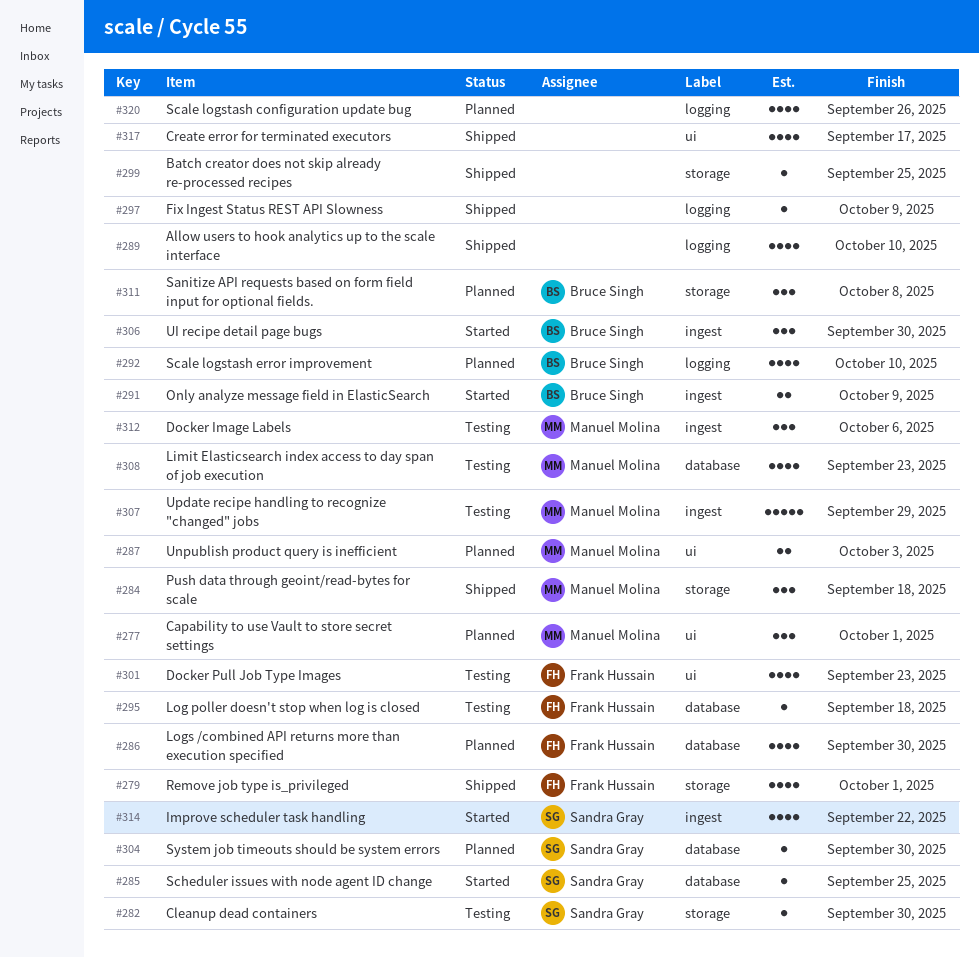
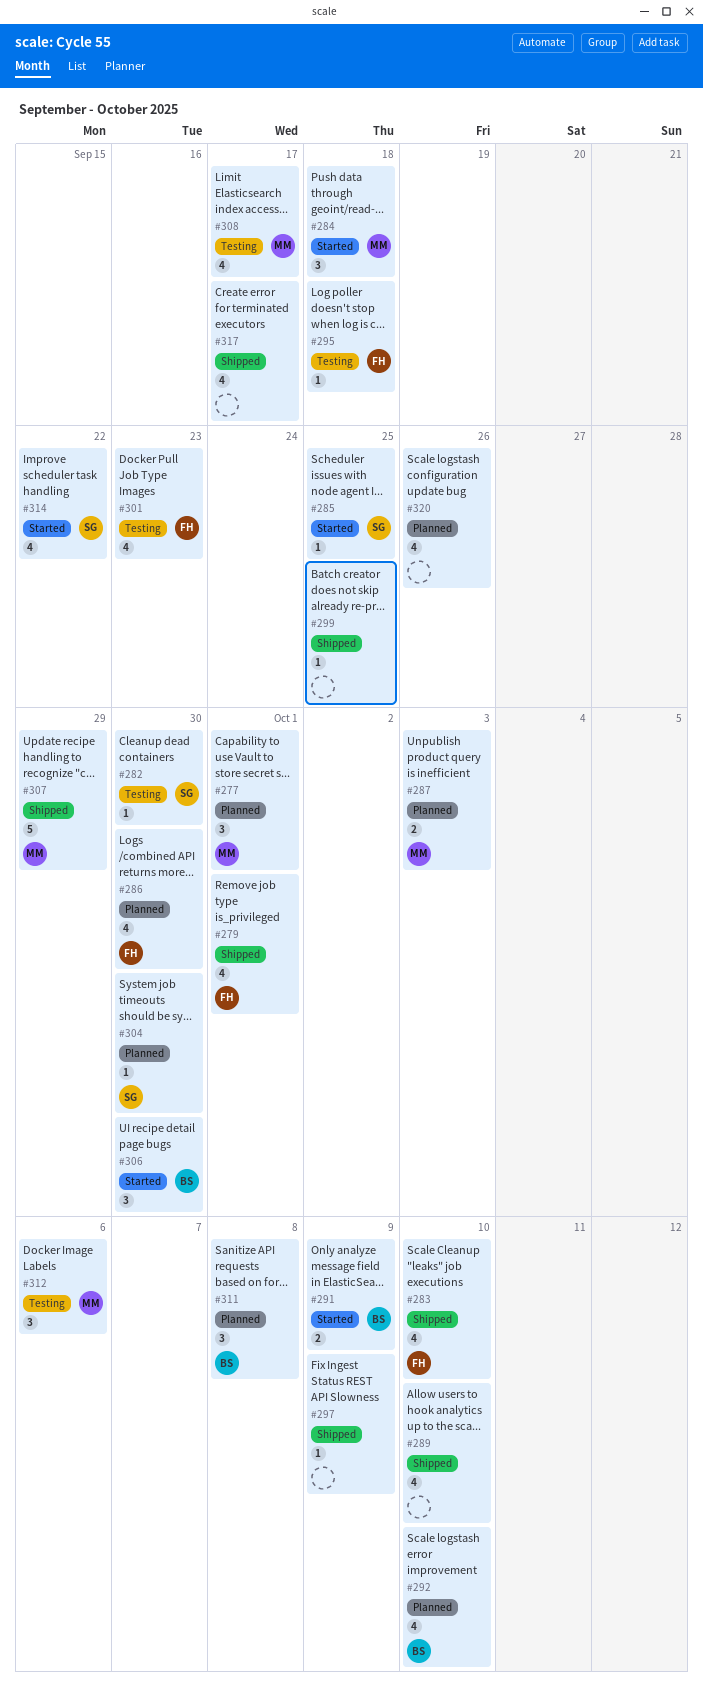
#283: none -> present
#284, status: Shipped -> Started
#307, status: Testing -> Shipped
#308, due: Sep 23 -> Sep 17

